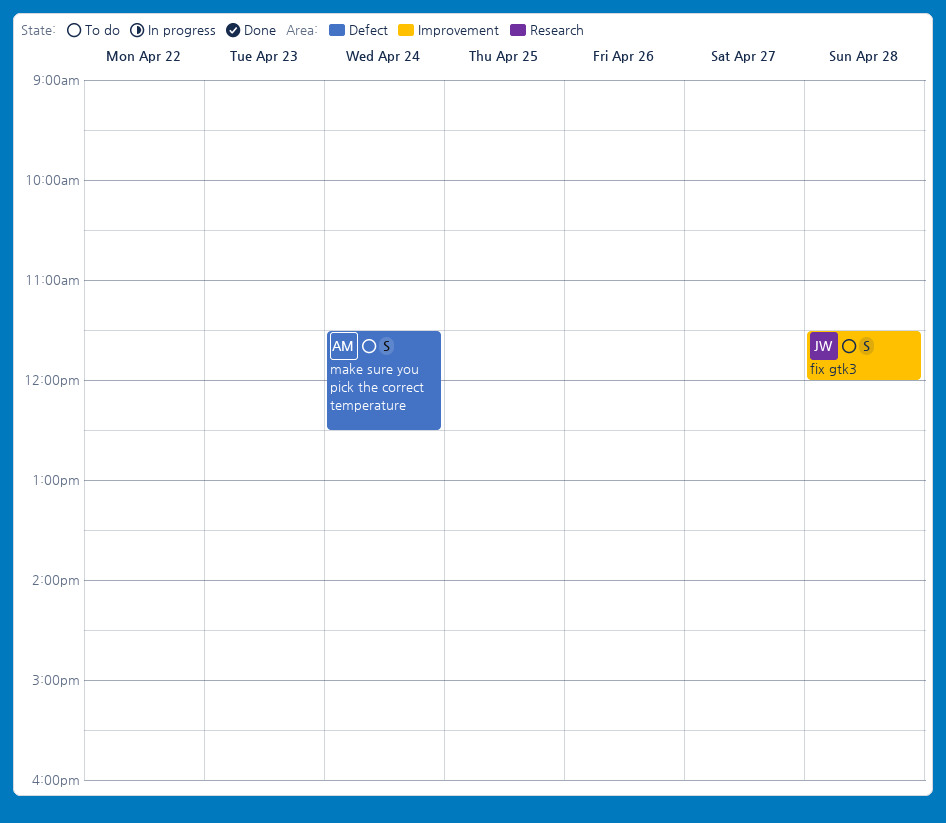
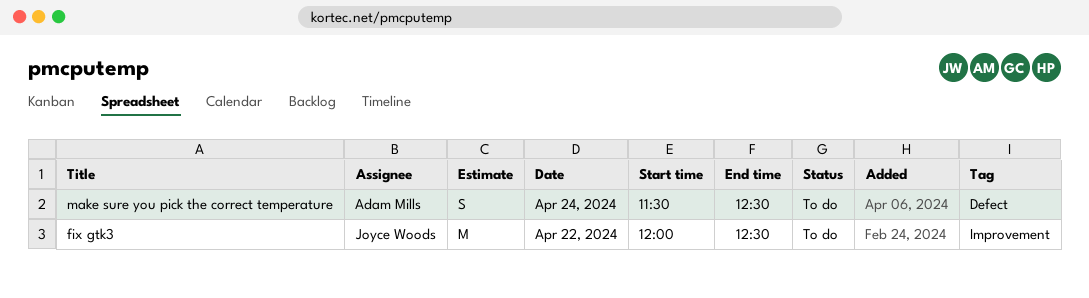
fix gtk3, estimate: S -> M
fix gtk3, day: Apr 28 -> Apr 22
fix gtk3, begins: 11:30 -> 12:00
fix gtk3, ends: 12:00 -> 12:30

